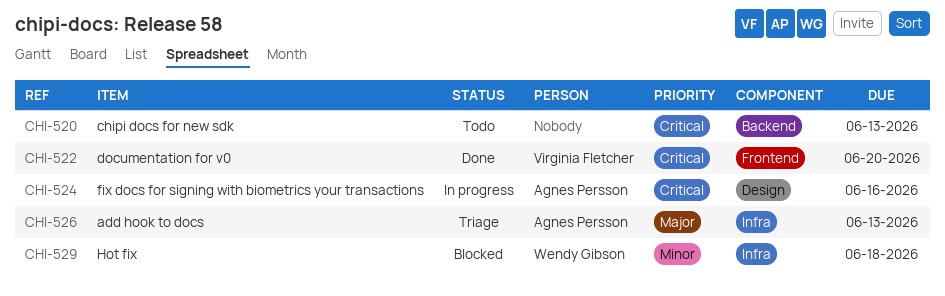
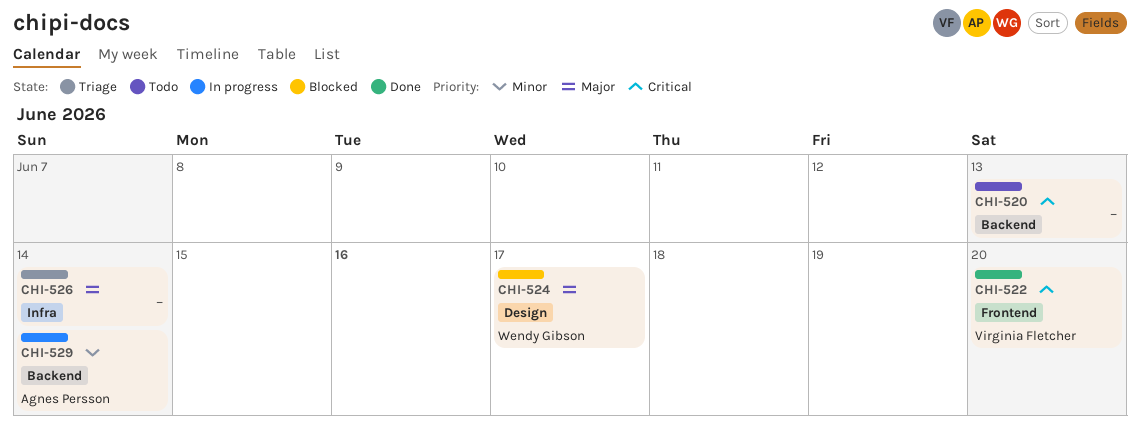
CHI-524, status: In progress -> Blocked
CHI-524, owner: Agnes Persson -> Wendy Gibson
CHI-524, priority: Critical -> Major
CHI-524, due: Jun 16 -> Jun 17
CHI-526, owner: Agnes Persson -> none
CHI-526, due: Jun 13 -> Jun 14
CHI-529, status: Blocked -> In progress
CHI-529, owner: Wendy Gibson -> Agnes Persson
CHI-529, label: Infra -> Backend
CHI-529, due: Jun 18 -> Jun 14

